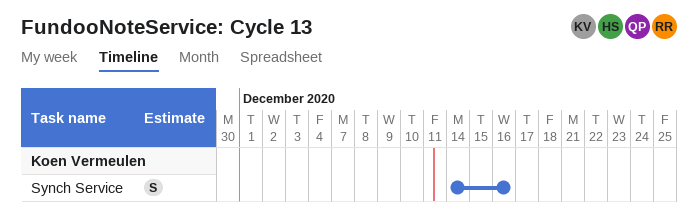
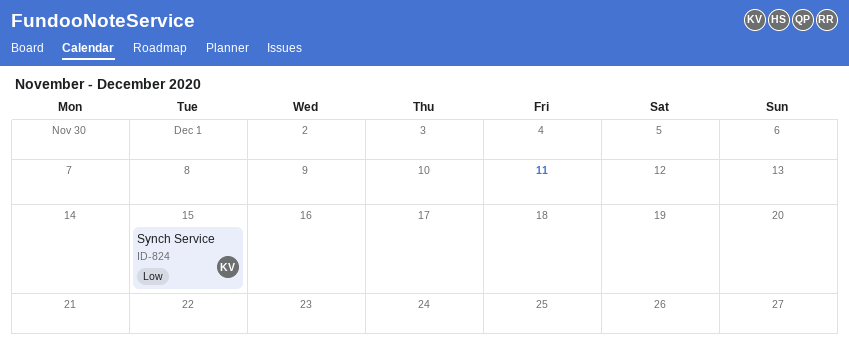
Synch Service, due: Dec 16 -> Dec 15

